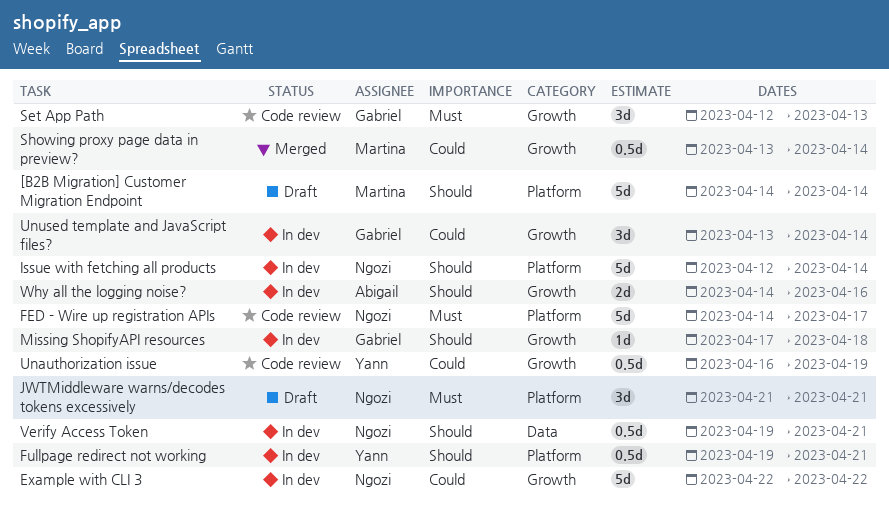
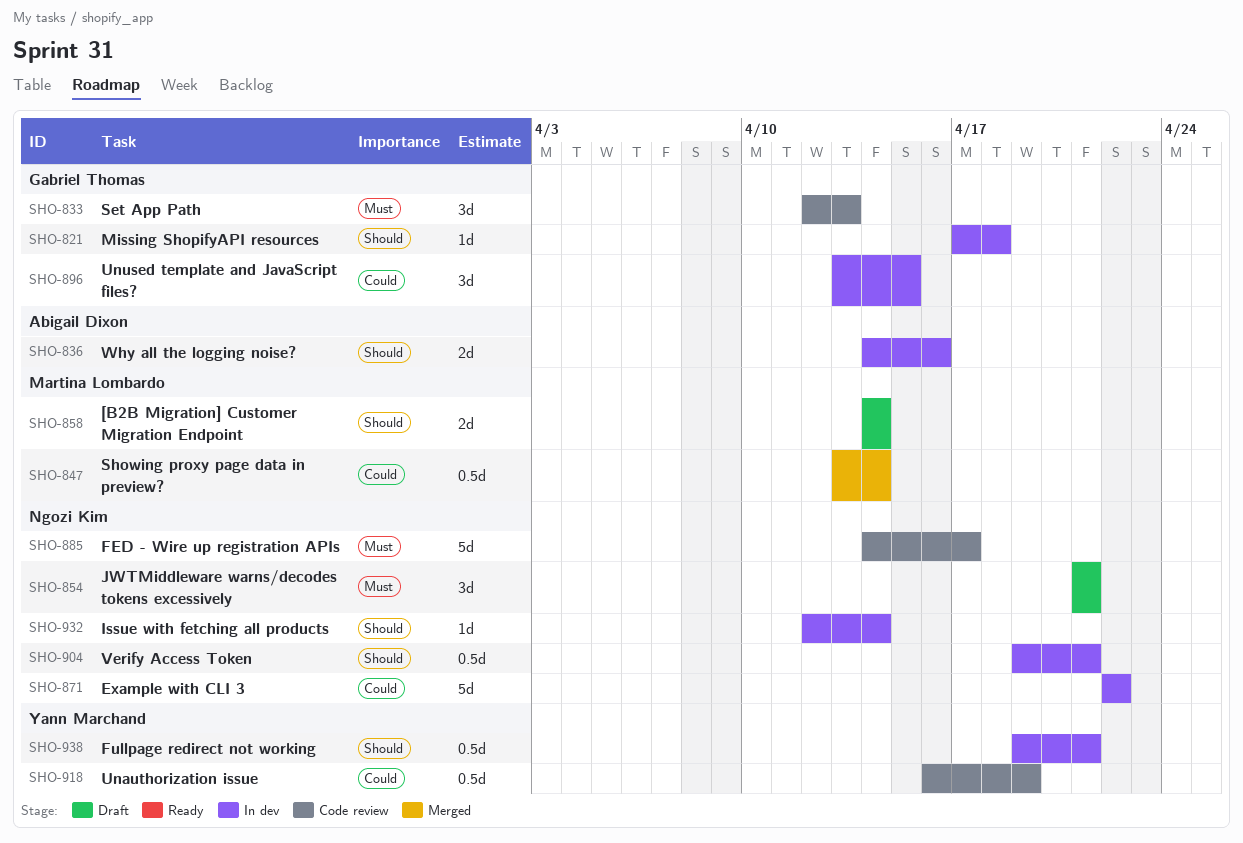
[B2B Migration] Customer Migration Endpoint, estimate: 5d -> 2d
Issue with fetching all products, estimate: 5d -> 1d
Unused template and JavaScript files?, due: Apr 14 -> Apr 15

